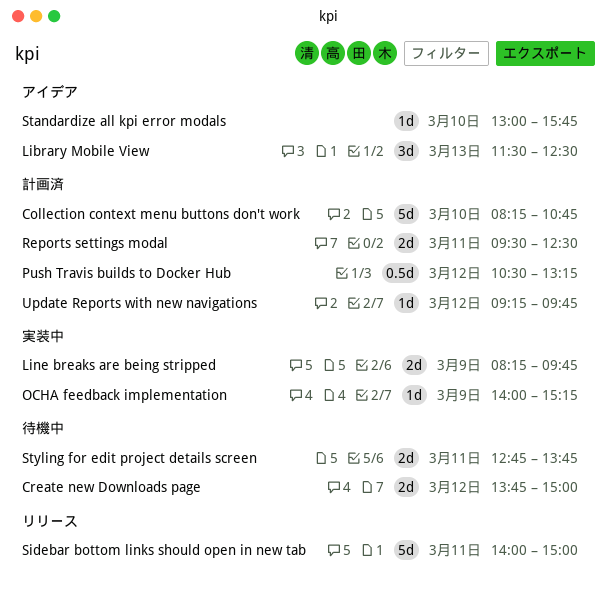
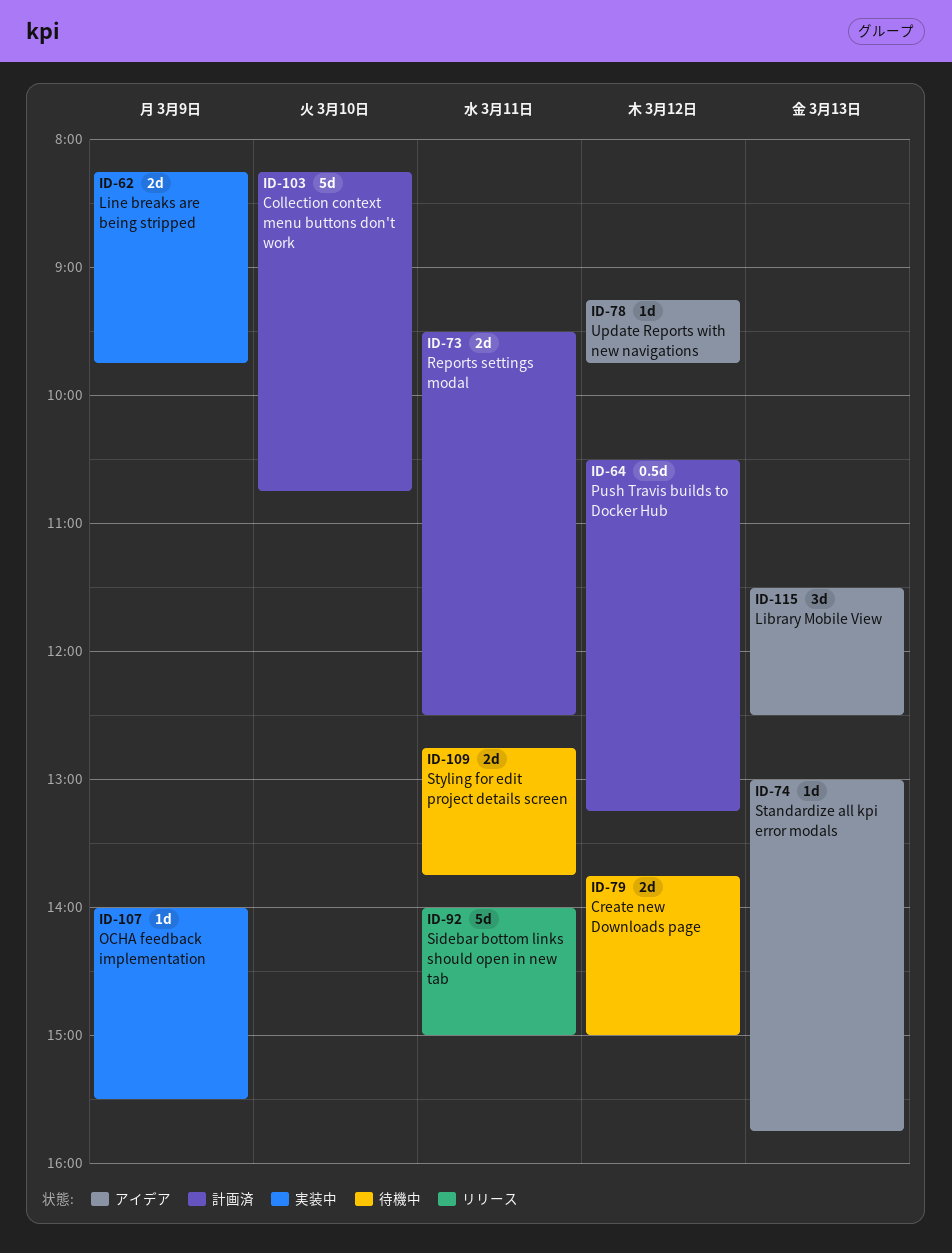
OCHA feedback implementation, ends: 15:15 -> 15:30
Standardize all kpi error modals, day: Mar 10 -> Mar 13
Update Reports with new navigations, status: 計画済 -> アイデア

